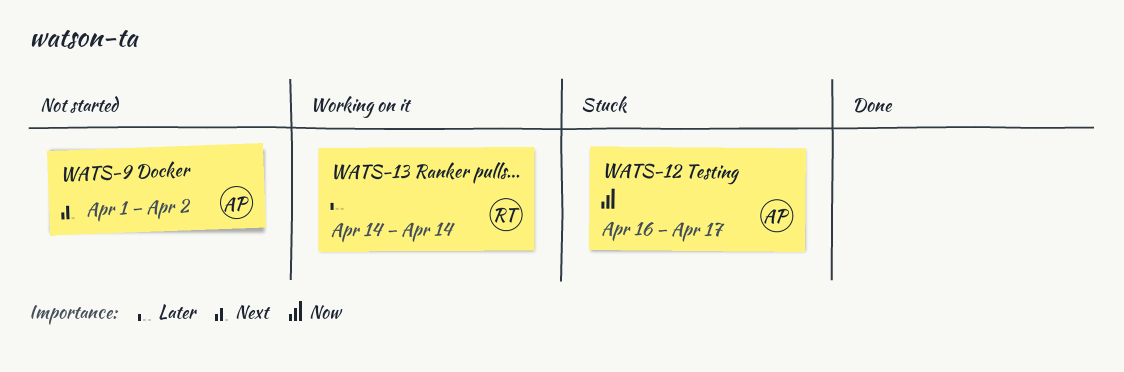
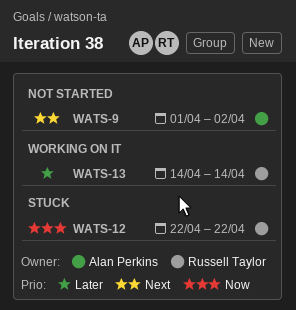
WATS-12, owner: Alan Perkins -> Russell Taylor
WATS-12, start: Apr 16 -> Apr 22
WATS-12, due: Apr 17 -> Apr 22

